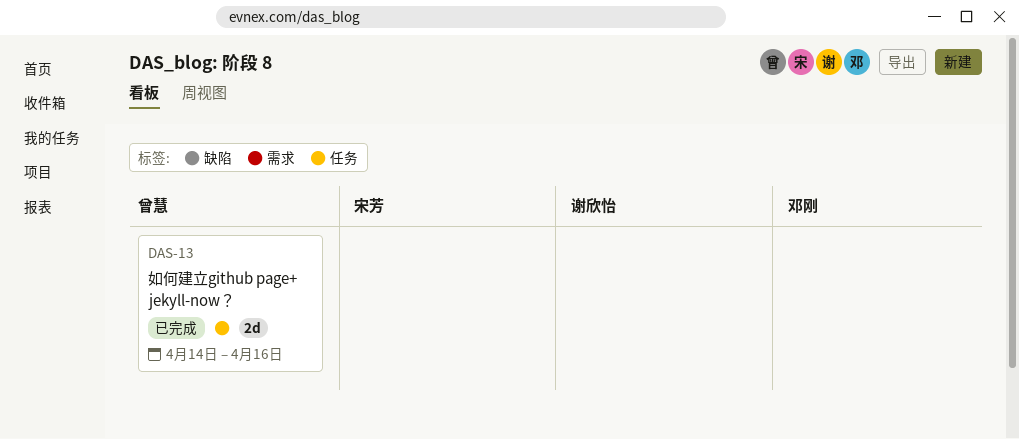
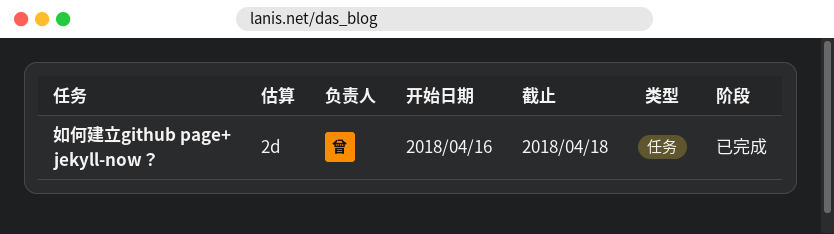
如何建立github page+ jekyll-now？, start: Apr 14 -> Apr 16
如何建立github page+ jekyll-now？, due: Apr 16 -> Apr 18

